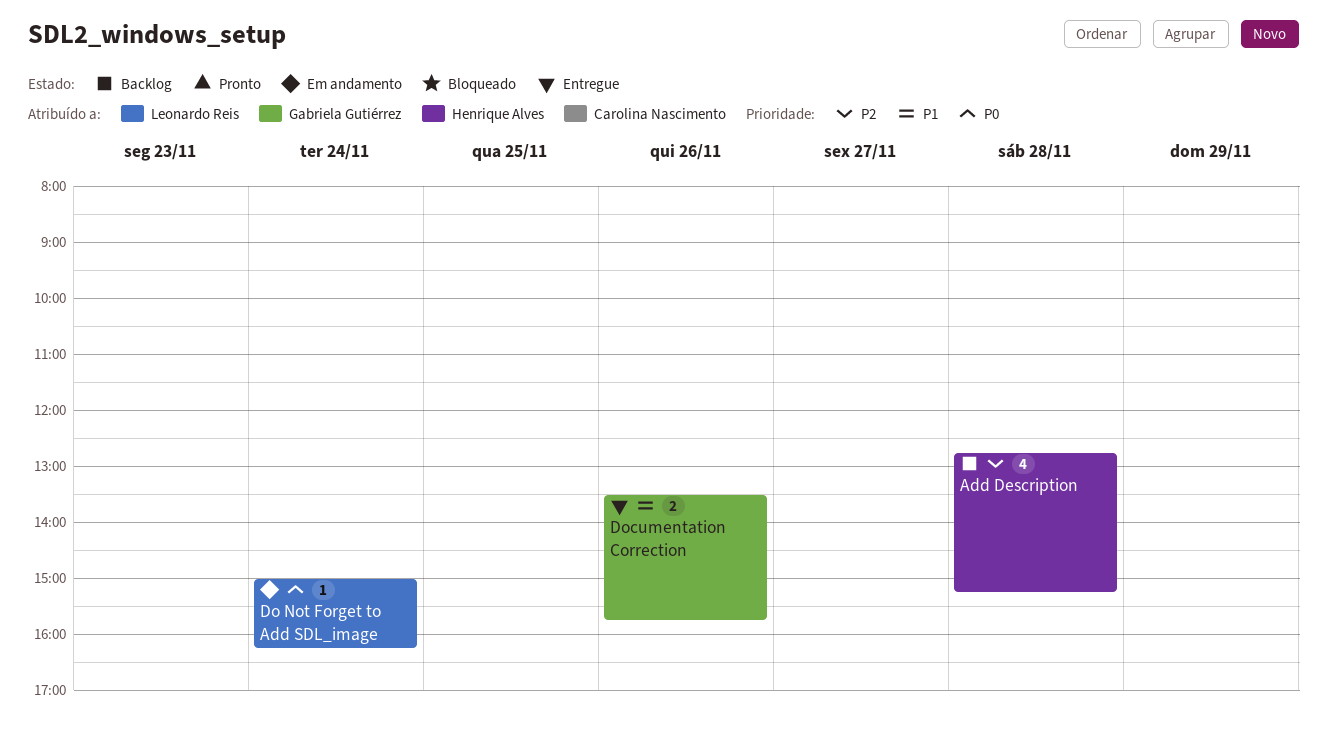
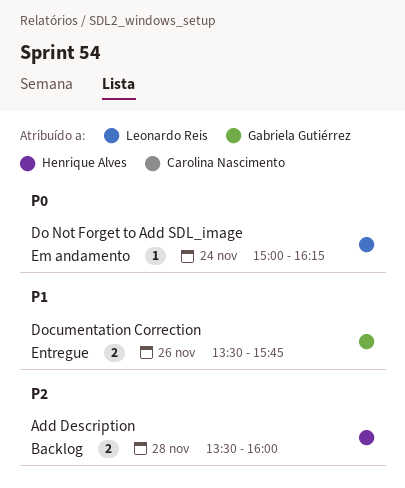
Add Description, estimate: 4 -> 2
Add Description, begins: 12:45 -> 13:30
Add Description, ends: 15:15 -> 16:00

